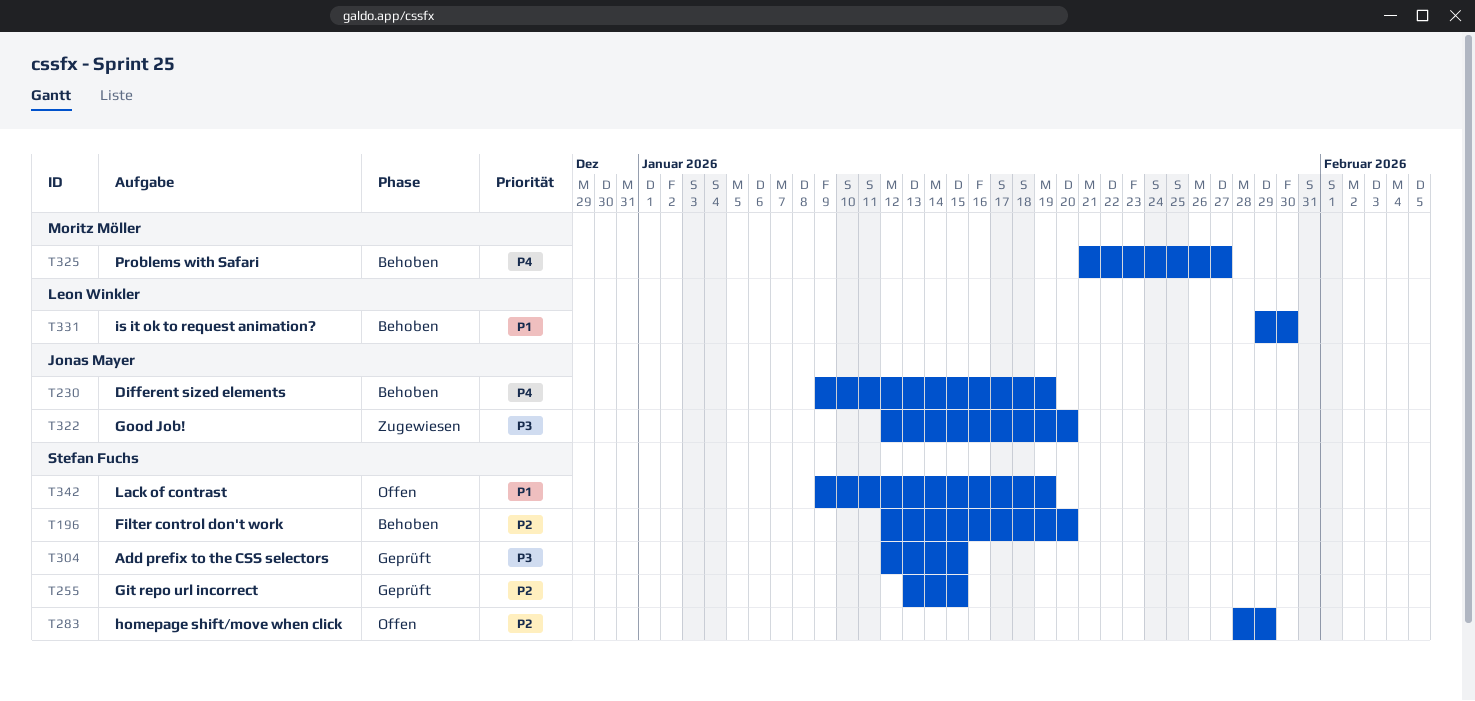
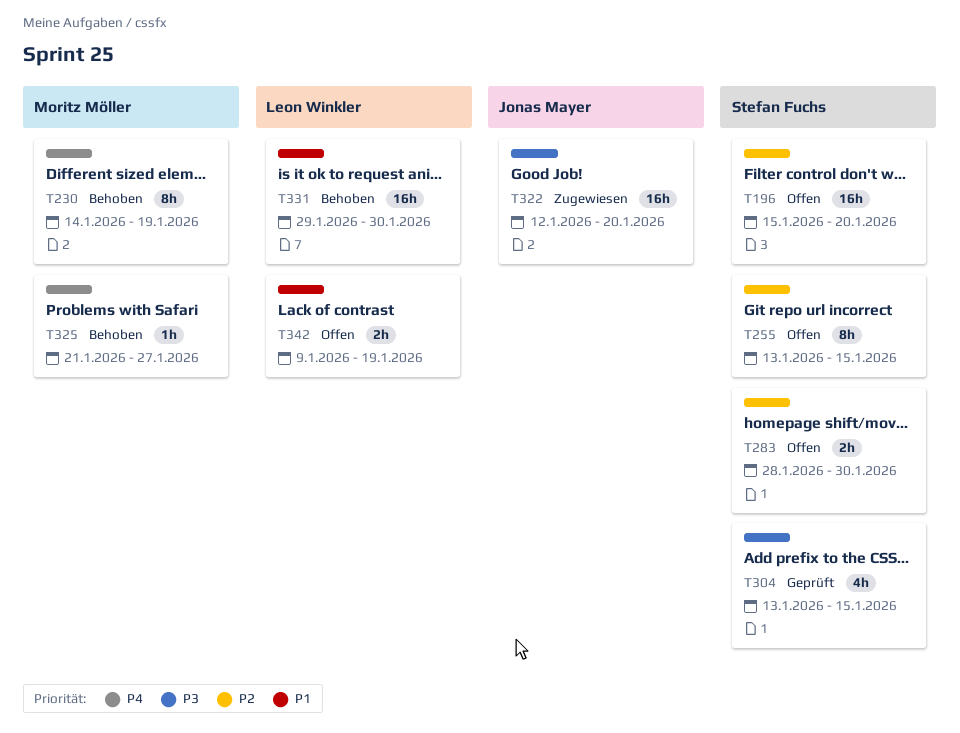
T196, status: Behoben -> Offen
T196, start: Jan 12 -> Jan 15
T230, owner: Jonas Mayer -> Moritz Möller
T230, start: Jan 9 -> Jan 14
T255, status: Geprüft -> Offen
T283, due: Jan 29 -> Jan 30
T304, start: Jan 12 -> Jan 13
T342, owner: Stefan Fuchs -> Leon Winkler

